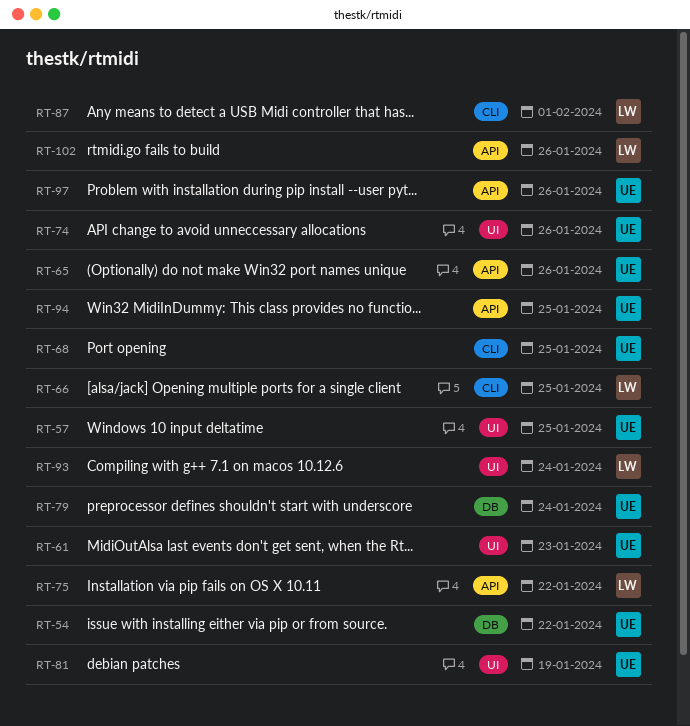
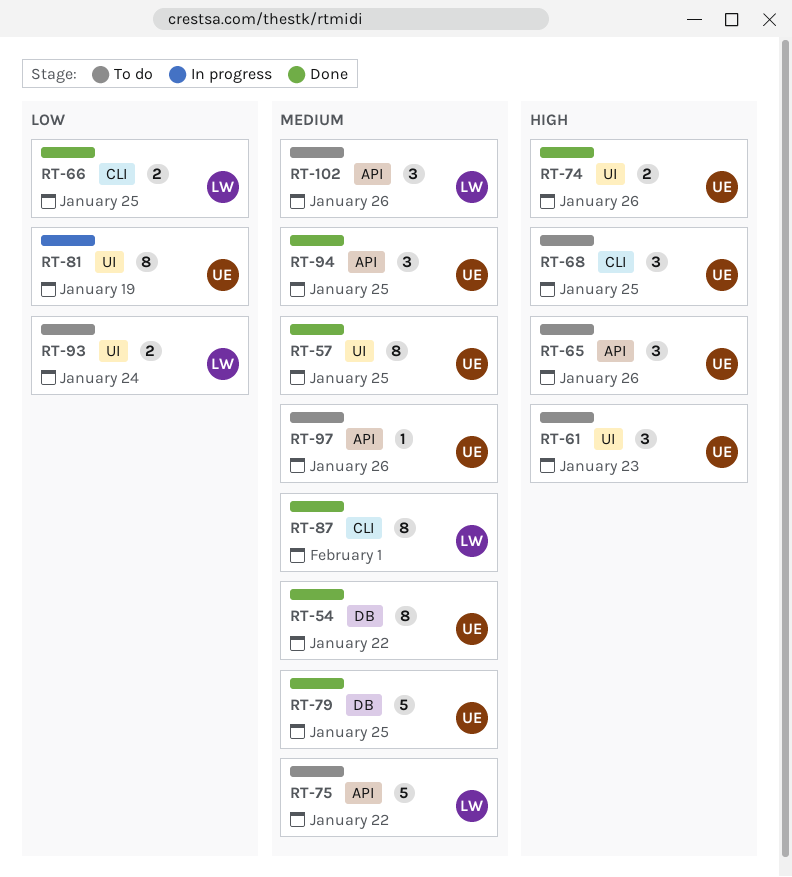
RT-79, due: Jan 24 -> Jan 25

